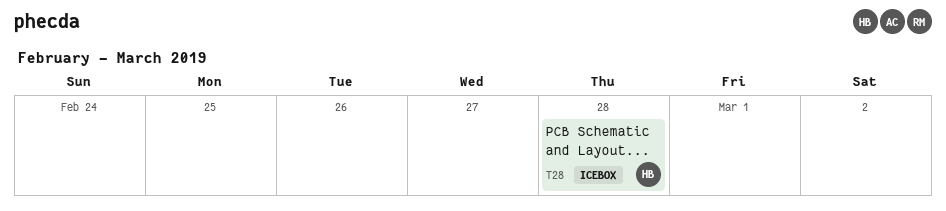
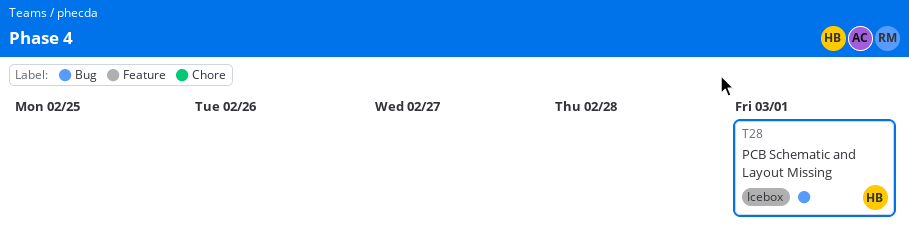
T28, due: Feb 28 -> Mar 1

